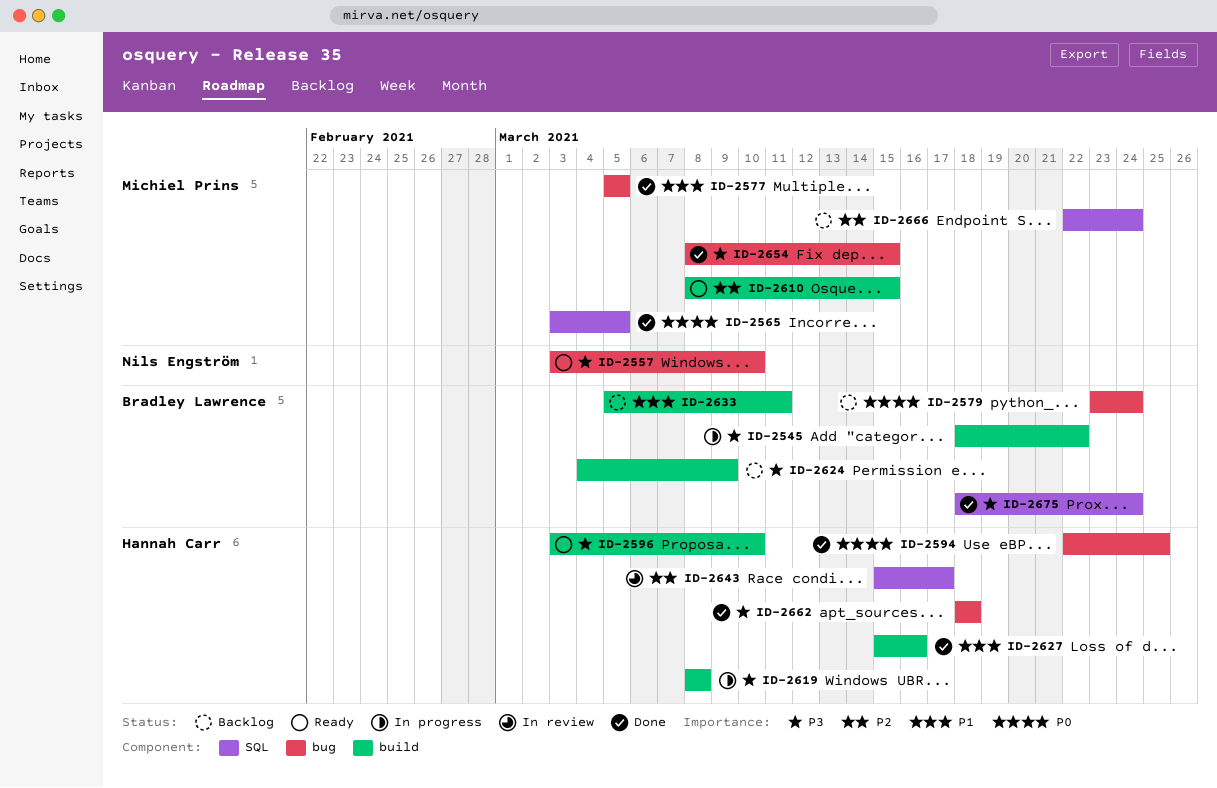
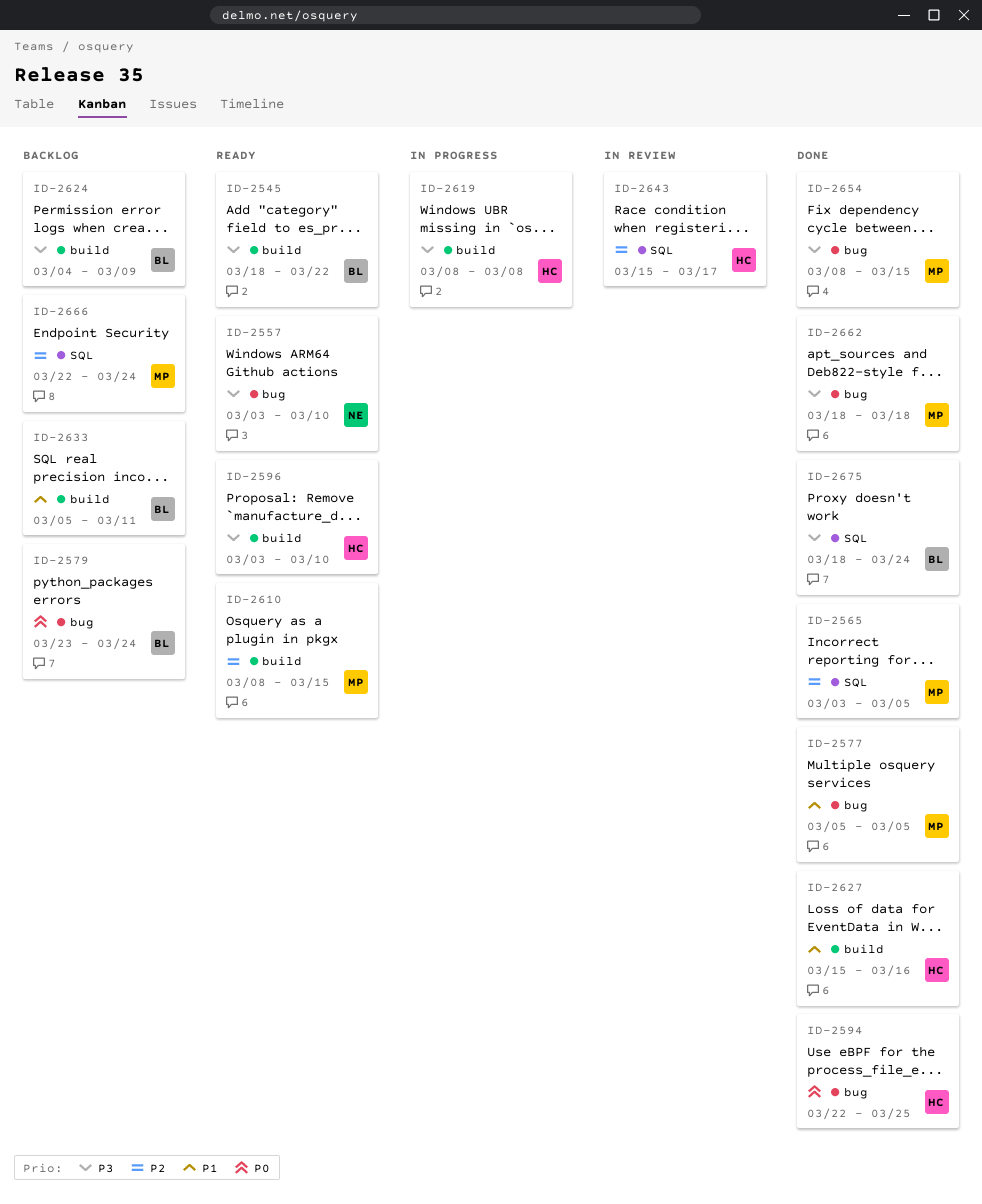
ID-2545, status: In progress -> Ready
ID-2565, priority: P0 -> P2
ID-2662, owner: Hannah Carr -> Michiel Prins

